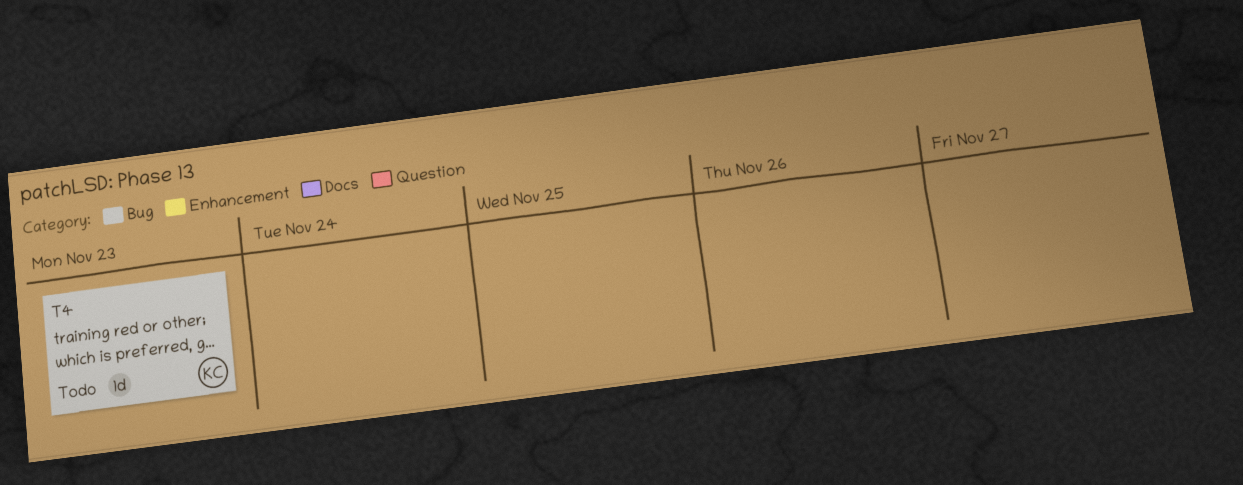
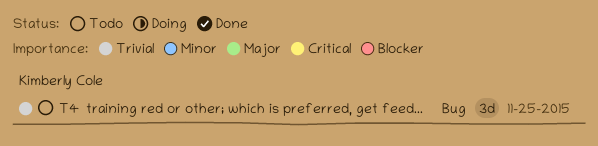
T4, estimate: 1d -> 3d
T4, due: Nov 23 -> Nov 25

